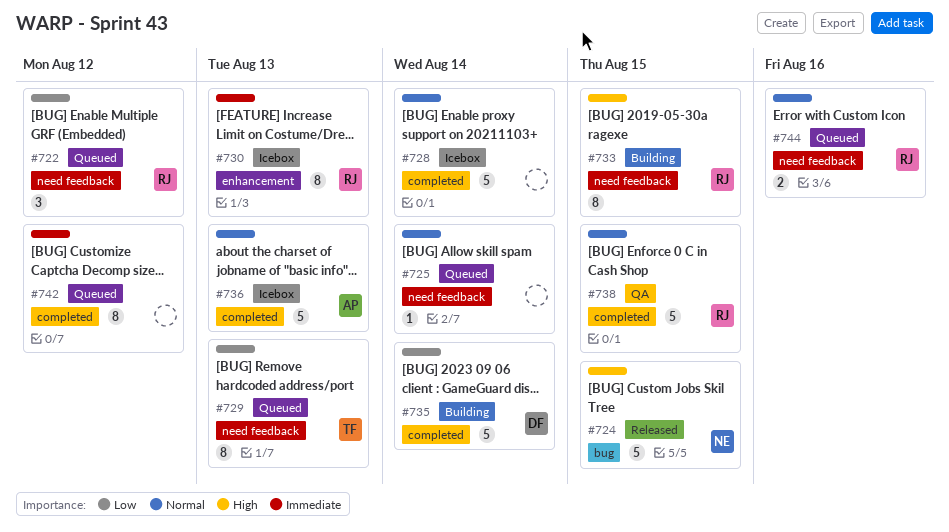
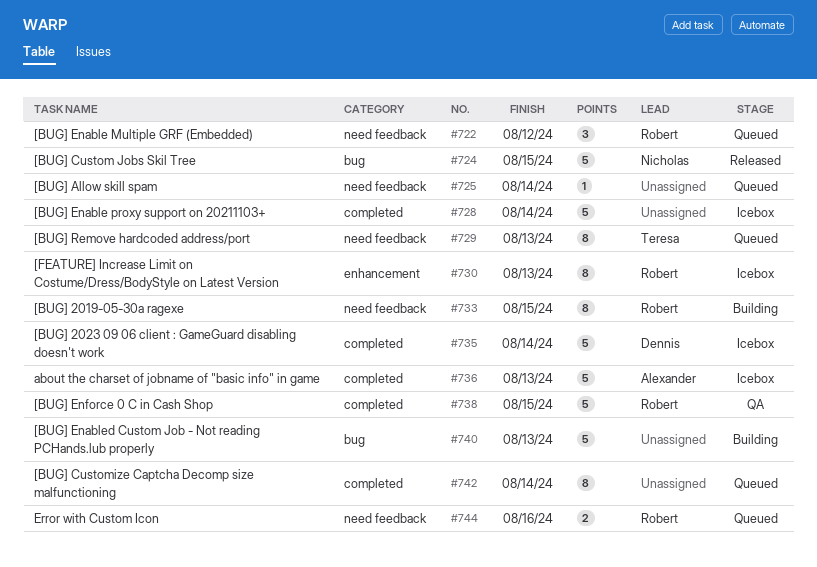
#735, status: Building -> Icebox
#740: none -> present
#742, due: Aug 12 -> Aug 14

